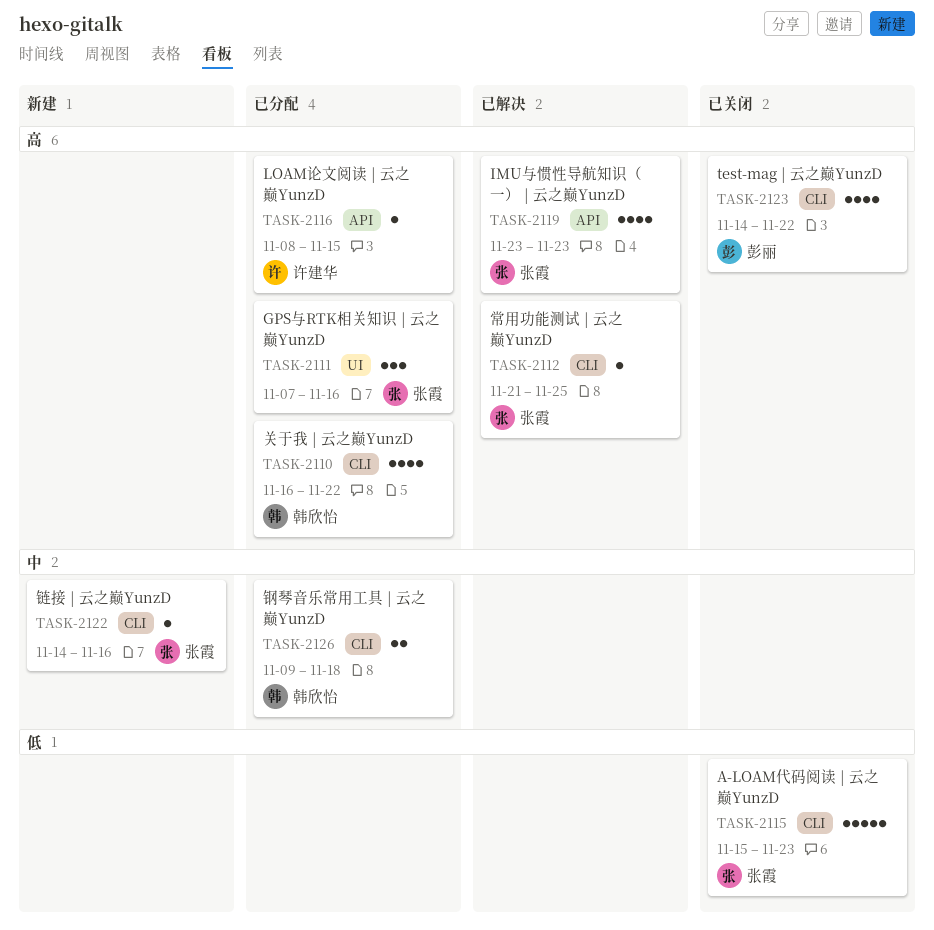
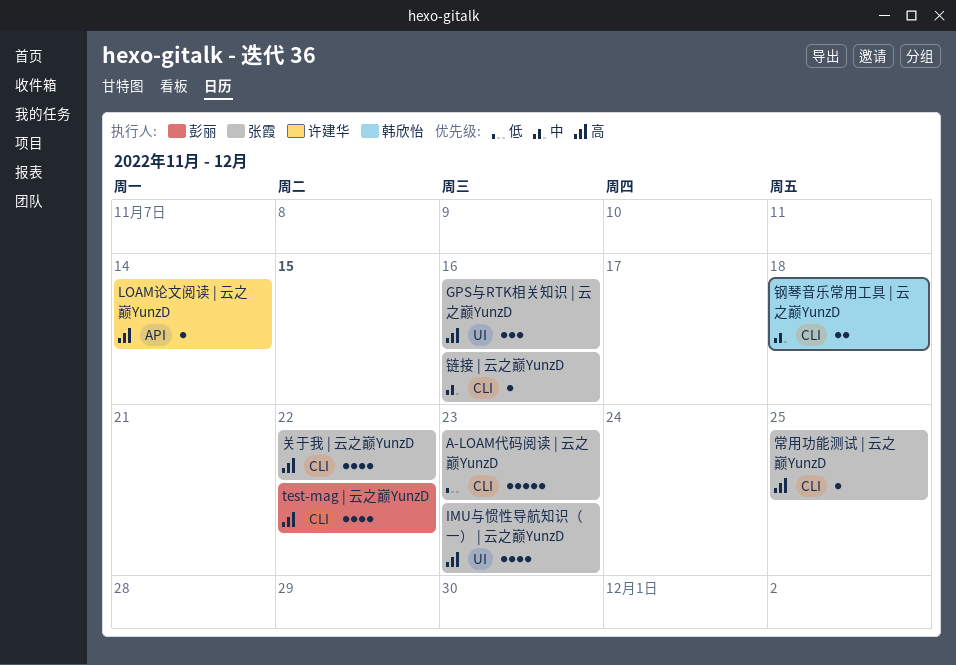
IMU与惯性导航知识（一） | 云之巅YunzD, label: API -> UI
LOAM论文阅读 | 云之巅YunzD, due: Nov 15 -> Nov 14
关于我 | 云之巅YunzD, owner: 韩欣怡 -> 张霞

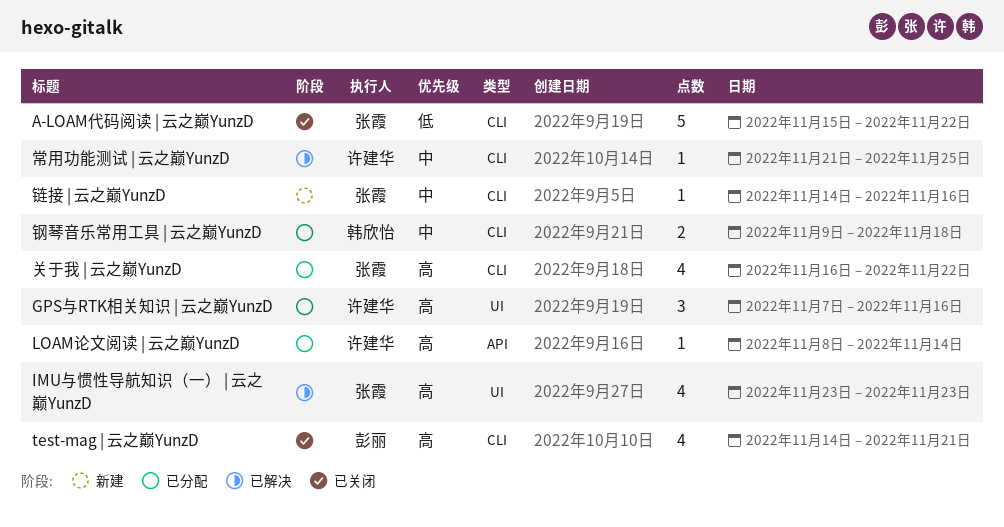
A-LOAM代码阅读 | 云之巅YunzD, due: Nov 23 -> Nov 22
GPS与RTK相关知识 | 云之巅YunzD, owner: 张霞 -> 许建华
test-mag | 云之巅YunzD, due: Nov 22 -> Nov 21
常用功能测试 | 云之巅YunzD, owner: 张霞 -> 许建华
常用功能测试 | 云之巅YunzD, priority: 高 -> 中

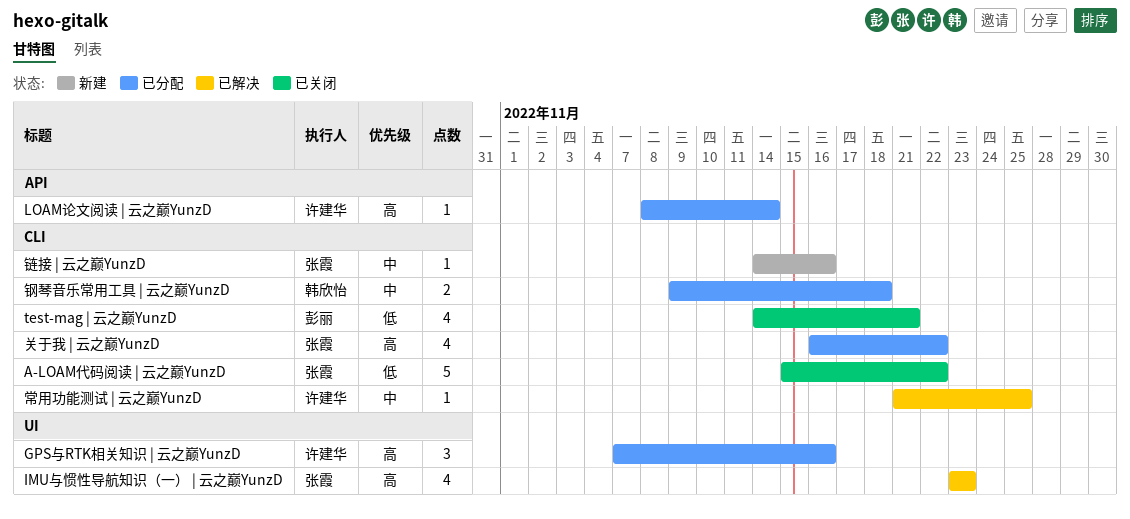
test-mag | 云之巅YunzD, priority: 高 -> 低

